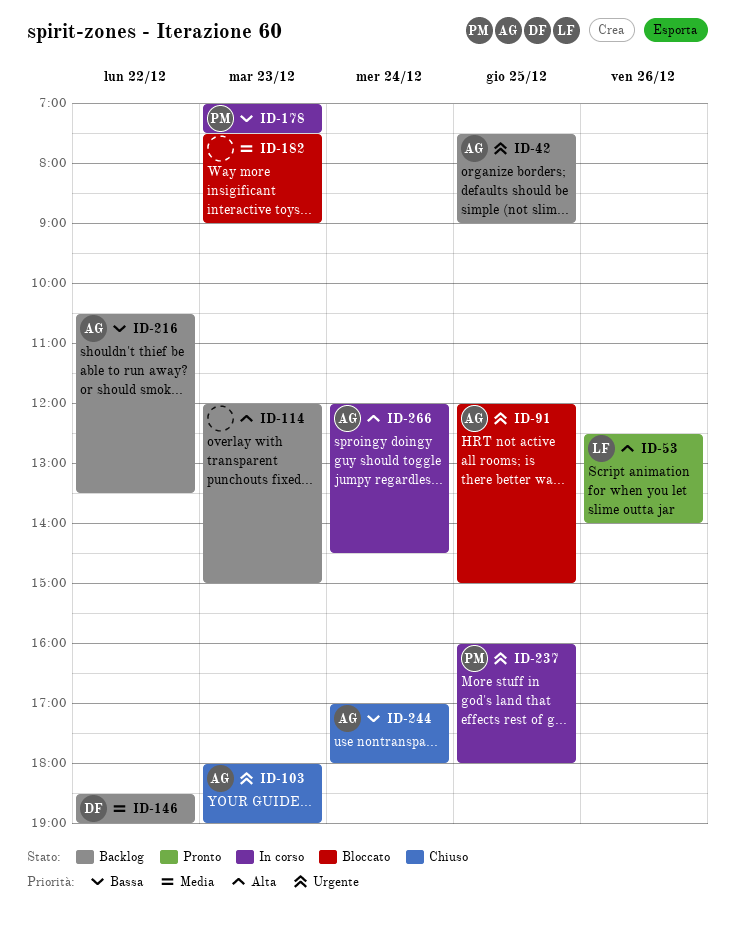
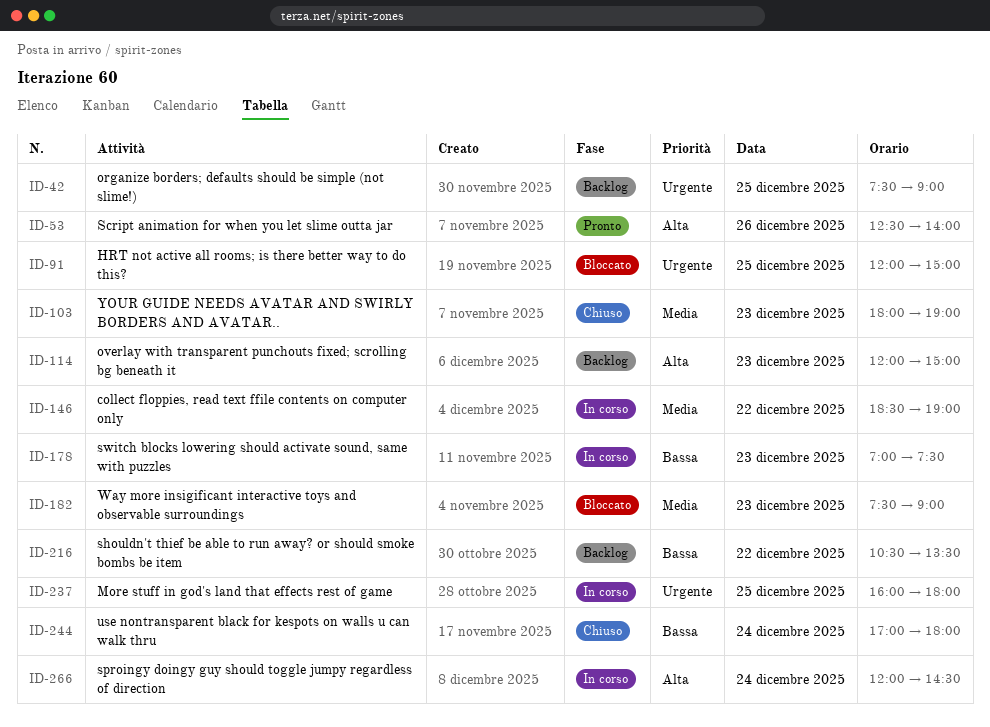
ID-103, priority: Urgente -> Media
ID-146, status: Backlog -> In corso

